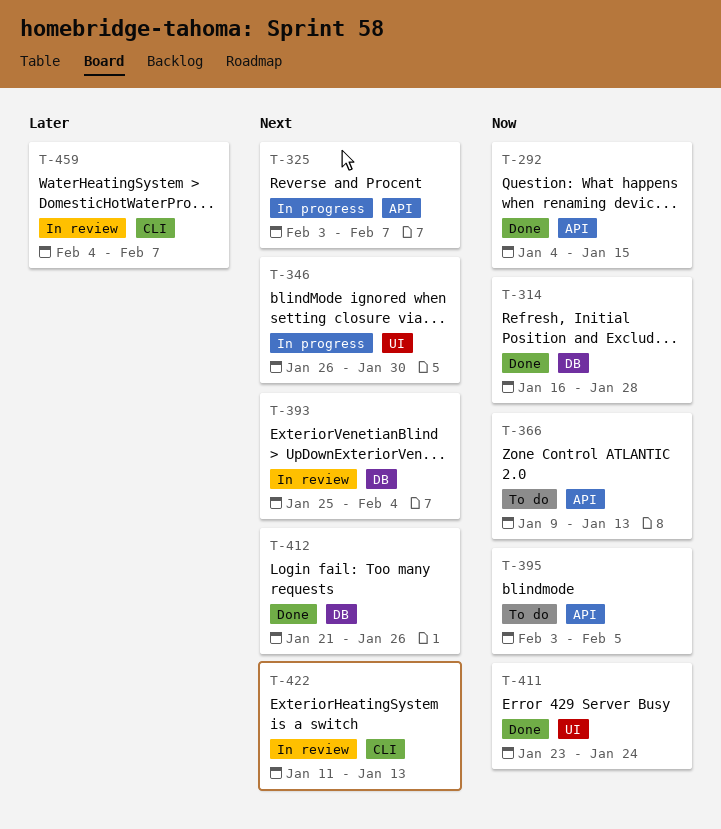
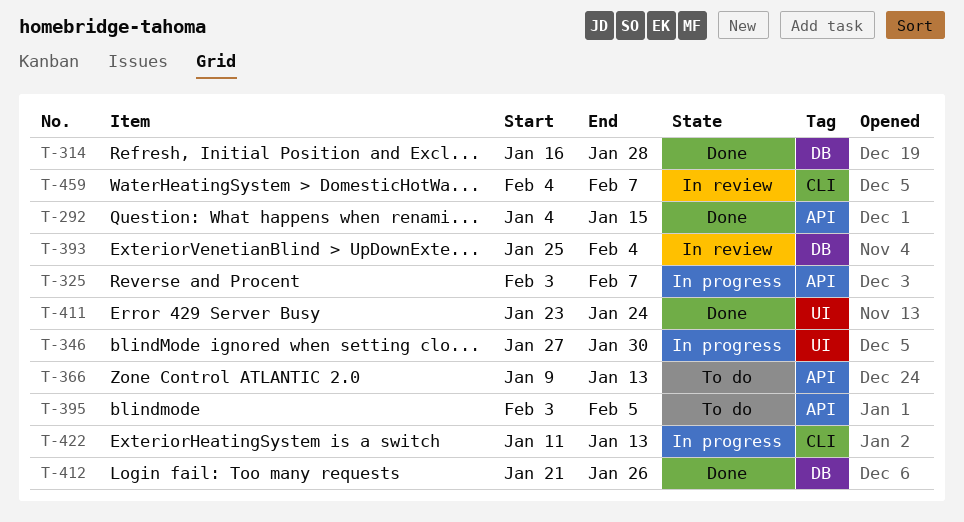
T-346, start: Jan 26 -> Jan 27
T-422, status: In review -> In progress

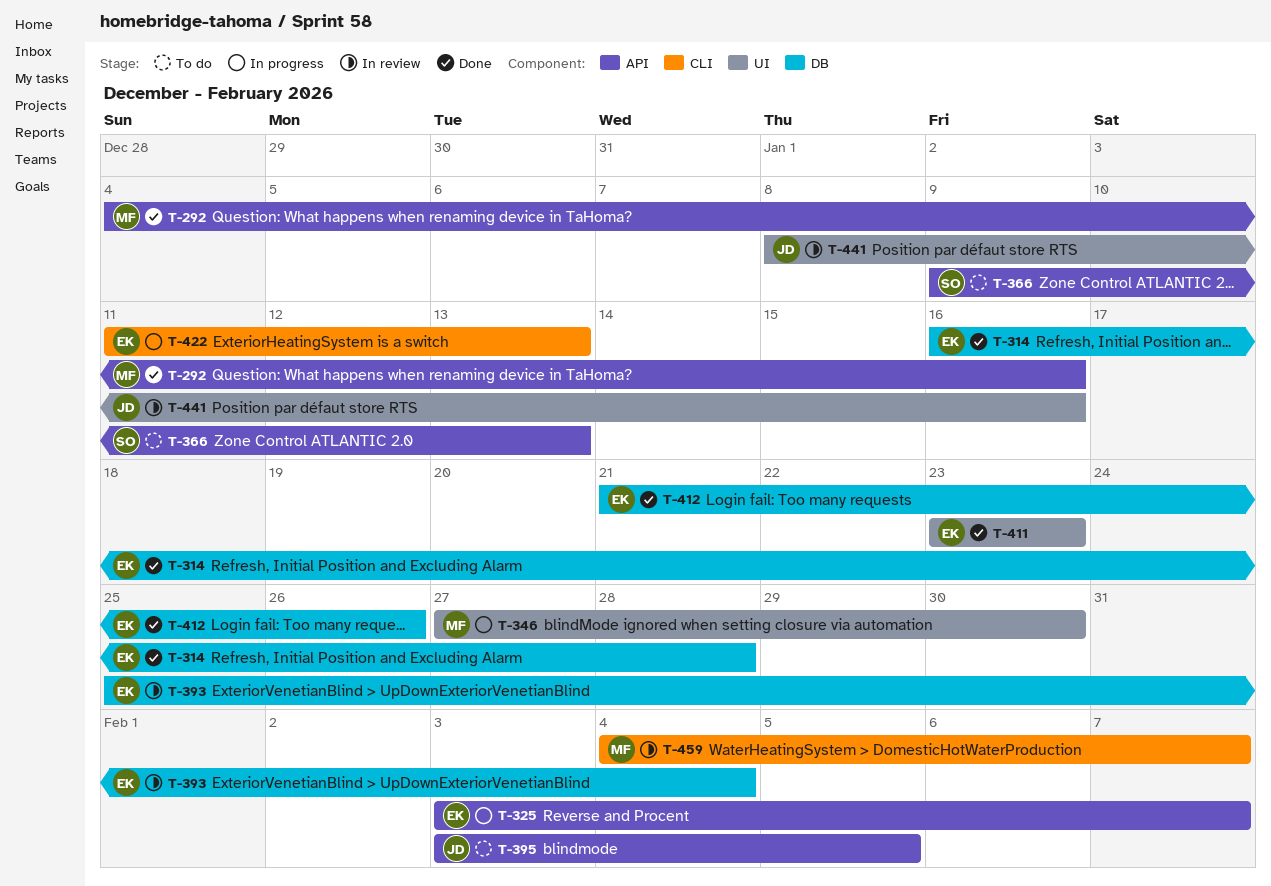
T-292, due: Jan 15 -> Jan 16
T-411, due: Jan 24 -> Jan 23
T-441: none -> present

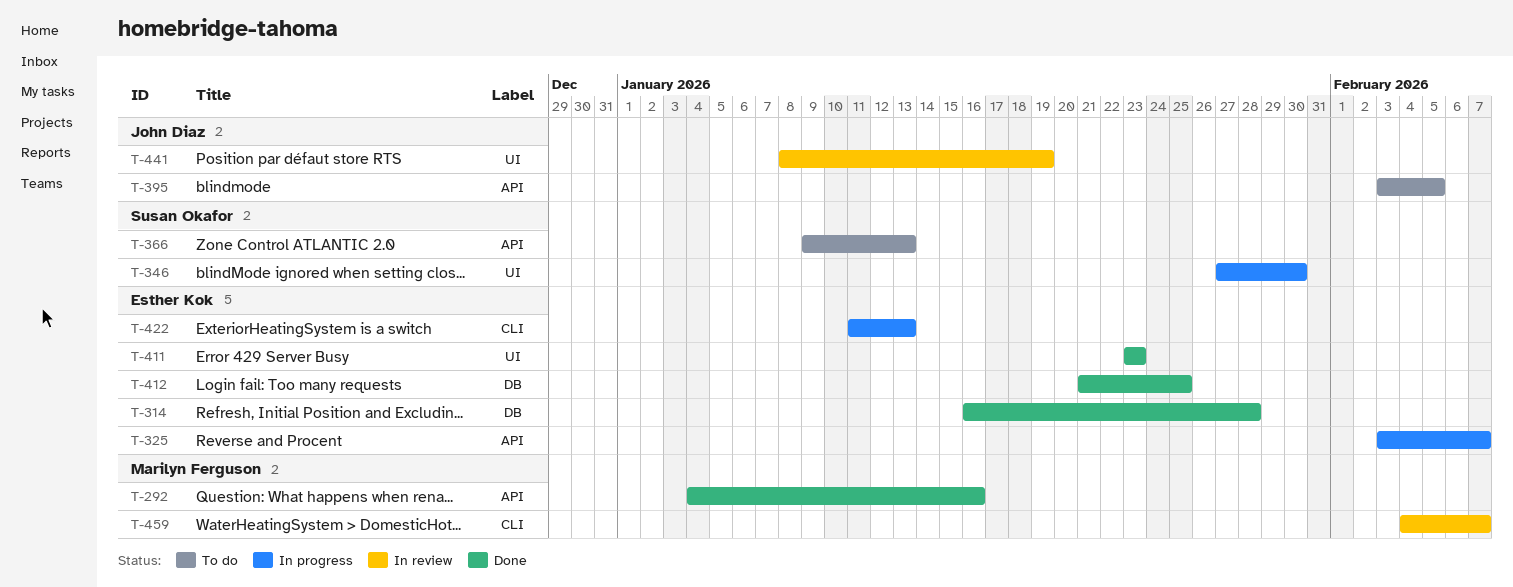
T-346, owner: Marilyn Ferguson -> Susan Okafor
T-393: present -> none
T-412, due: Jan 26 -> Jan 25
T-441, due: Jan 16 -> Jan 19

